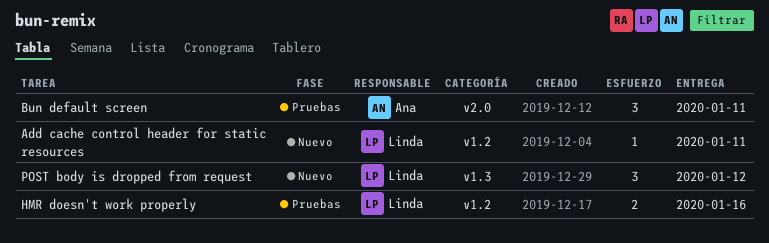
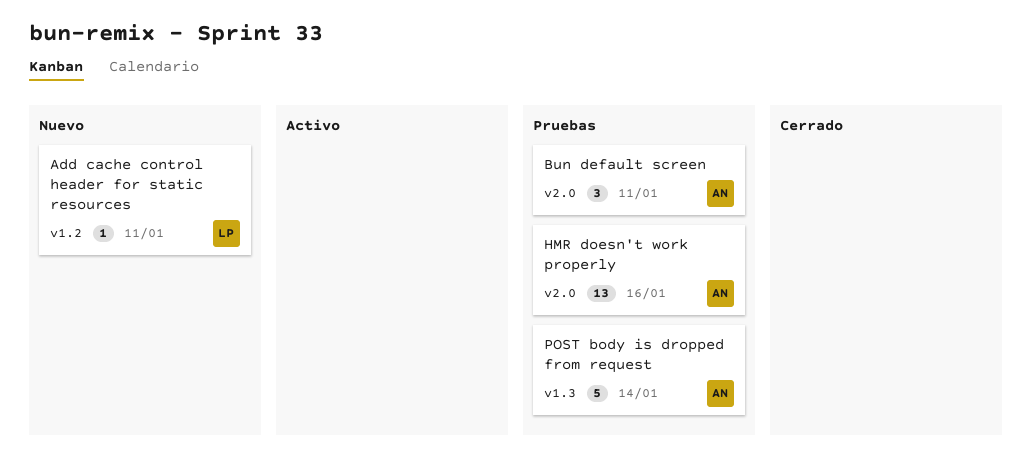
HMR doesn't work properly, owner: Linda -> Ana
HMR doesn't work properly, label: v1.2 -> v2.0
HMR doesn't work properly, estimate: 2 -> 13
POST body is dropped from request, status: Nuevo -> Pruebas
POST body is dropped from request, owner: Linda -> Ana
POST body is dropped from request, estimate: 3 -> 5
POST body is dropped from request, due: Jan 12 -> Jan 14

